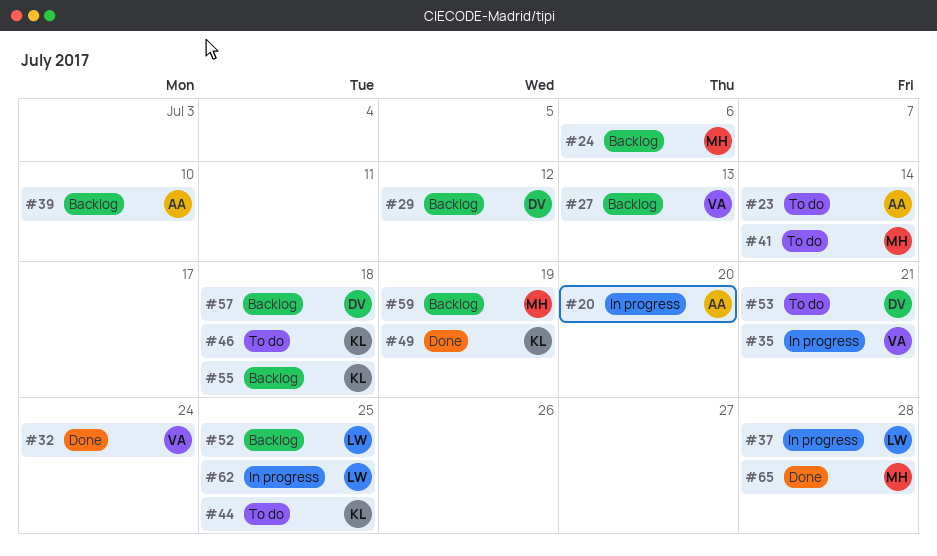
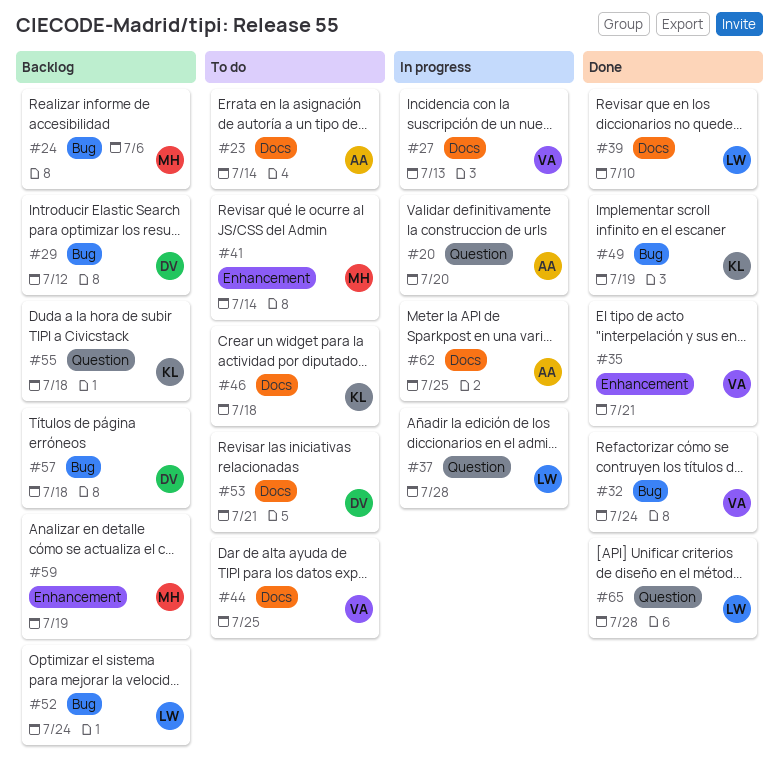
#27, status: Backlog -> In progress
#35, status: In progress -> Done
#39, status: Backlog -> Done
#39, owner: AA -> LW
#44, owner: KL -> VA
#52, due: Jul 25 -> Jul 24
#62, owner: LW -> AA
#65, owner: MH -> LW

